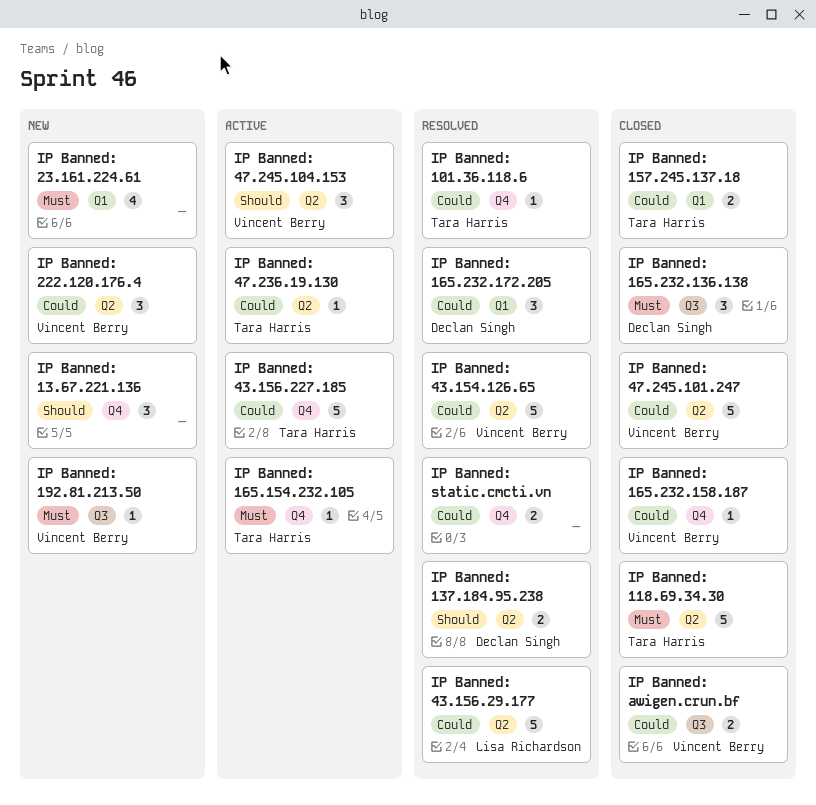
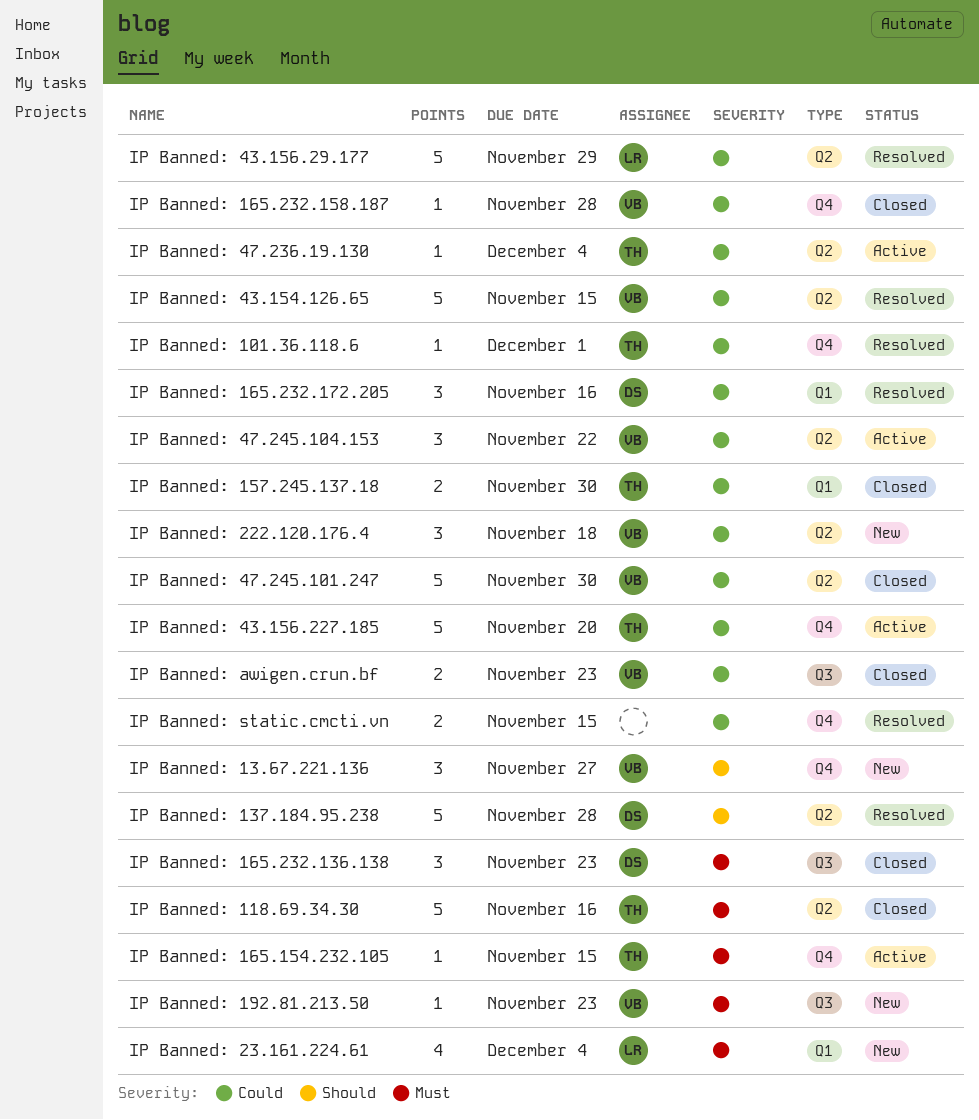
IP Banned: 13.67.221.136, owner: none -> Vincent Berry
IP Banned: 137.184.95.238, estimate: 2 -> 5
IP Banned: 23.161.224.61, owner: none -> Lisa Richardson
IP Banned: 47.245.104.153, priority: Should -> Could

